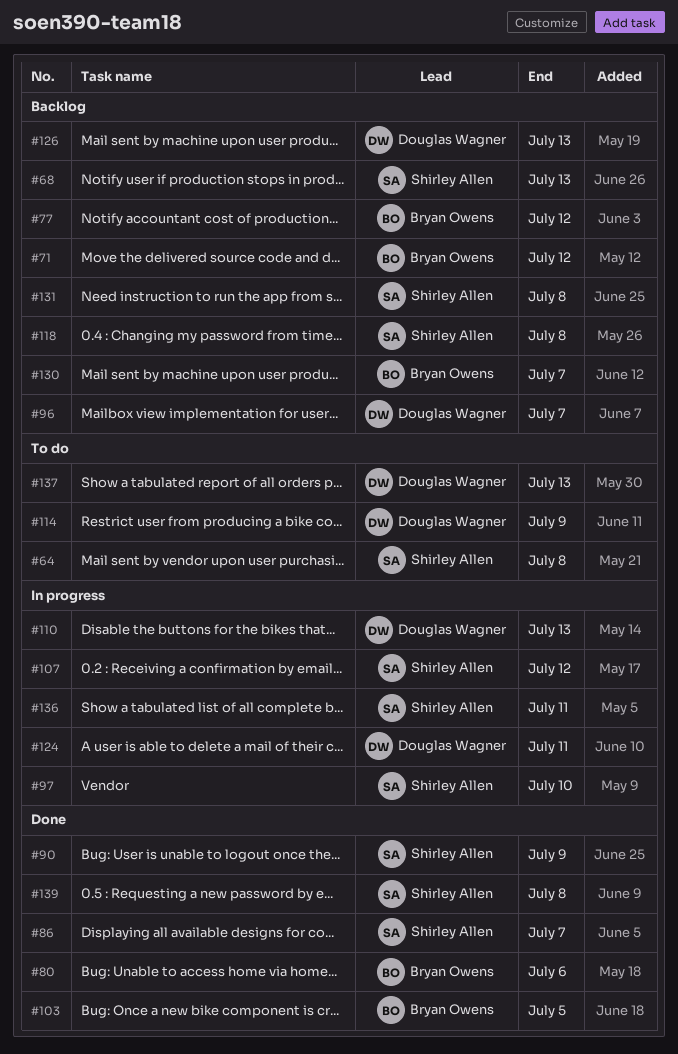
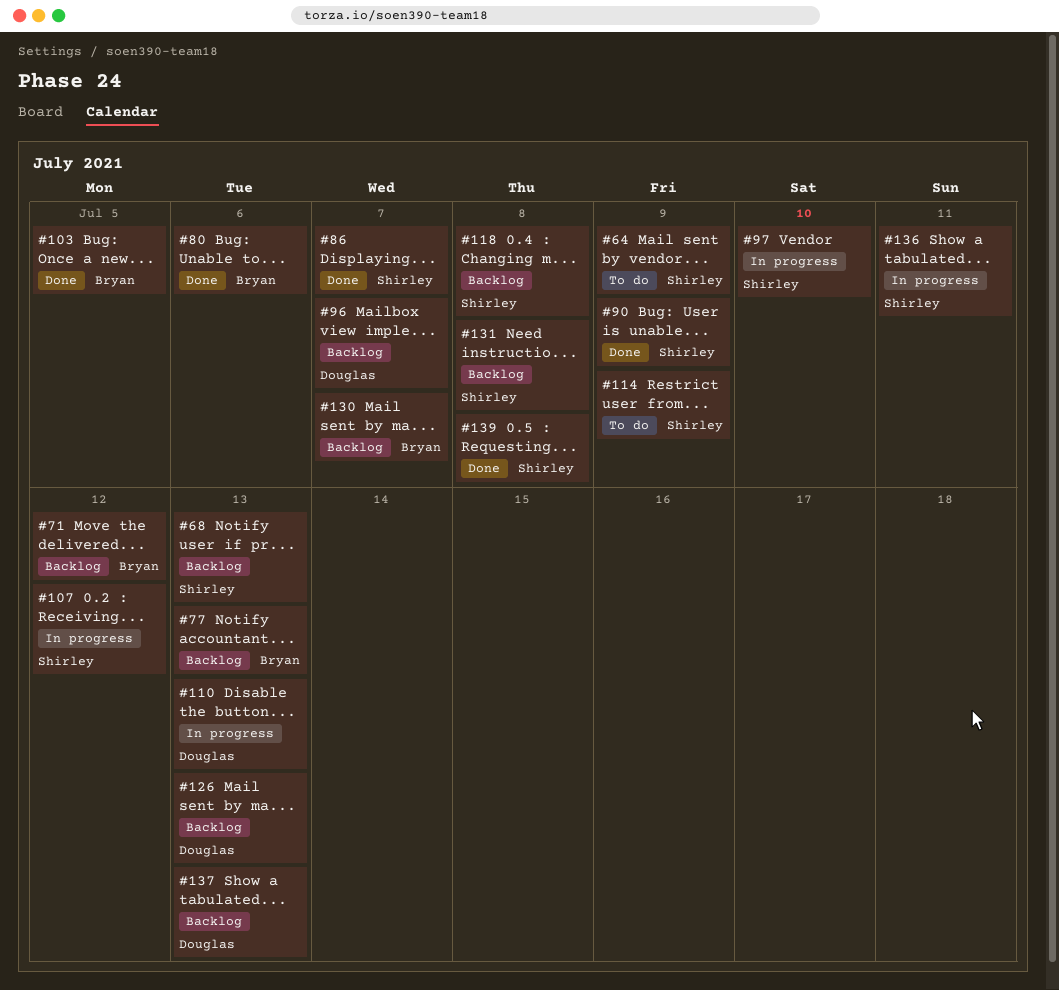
#64, due: Jul 8 -> Jul 9
#77, due: Jul 12 -> Jul 13
#114, owner: Douglas Wagner -> Shirley Allen
#124: present -> none
#137, status: To do -> Backlog

